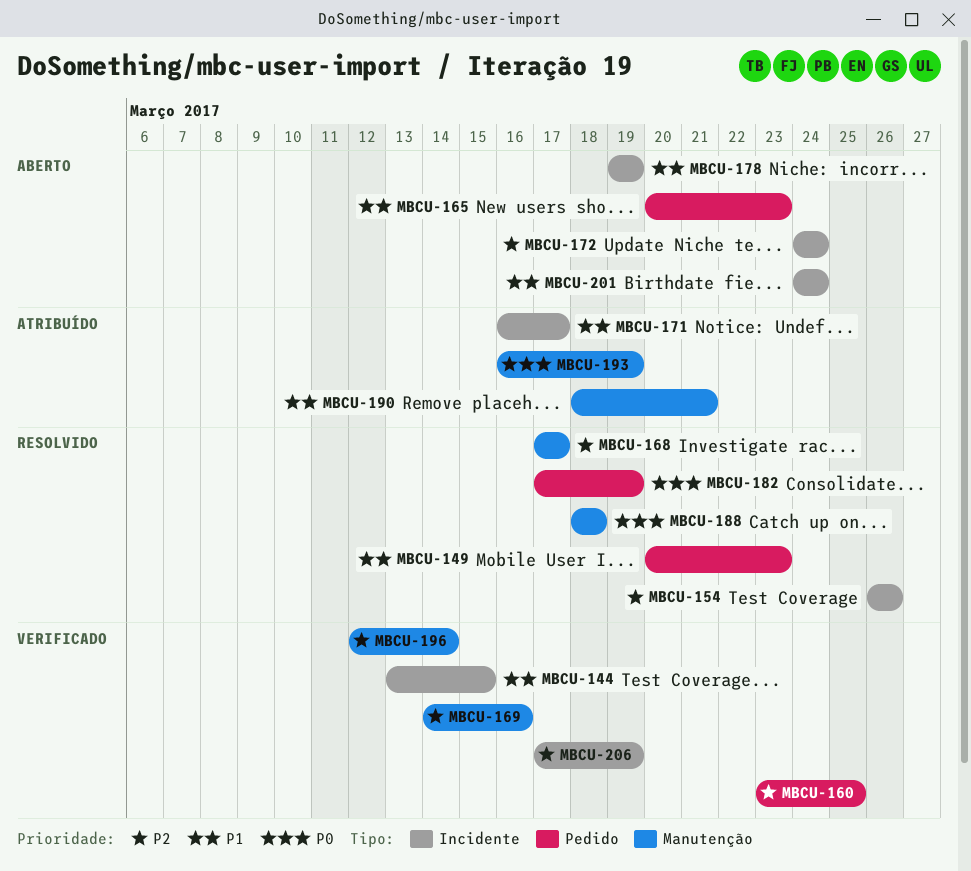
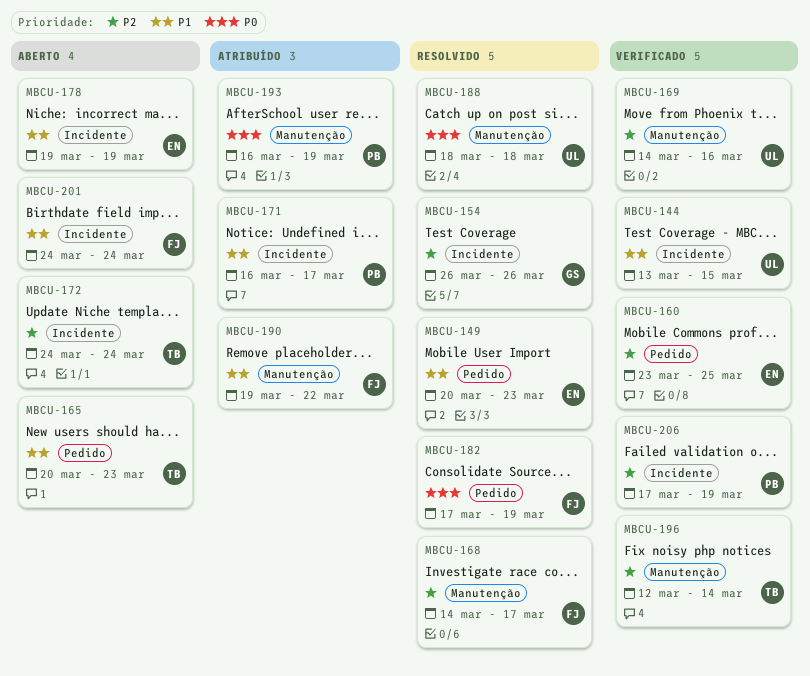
MBCU-168, start: Mar 17 -> Mar 14
MBCU-190, start: Mar 18 -> Mar 19
MBCU-190, due: Mar 21 -> Mar 22

